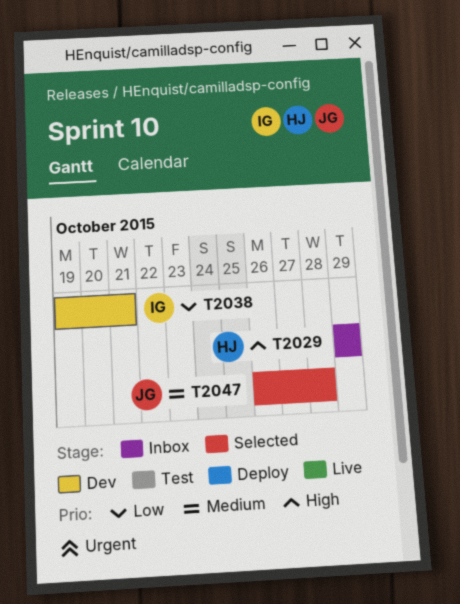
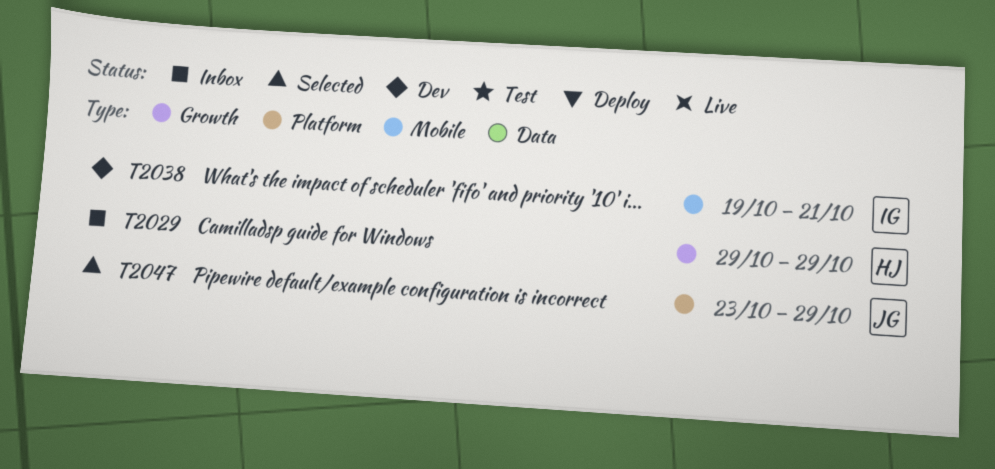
T2047, start: Oct 26 -> Oct 23
T2047, due: Oct 28 -> Oct 29

